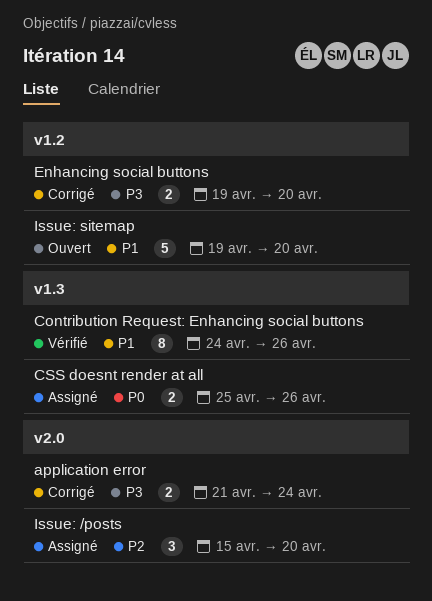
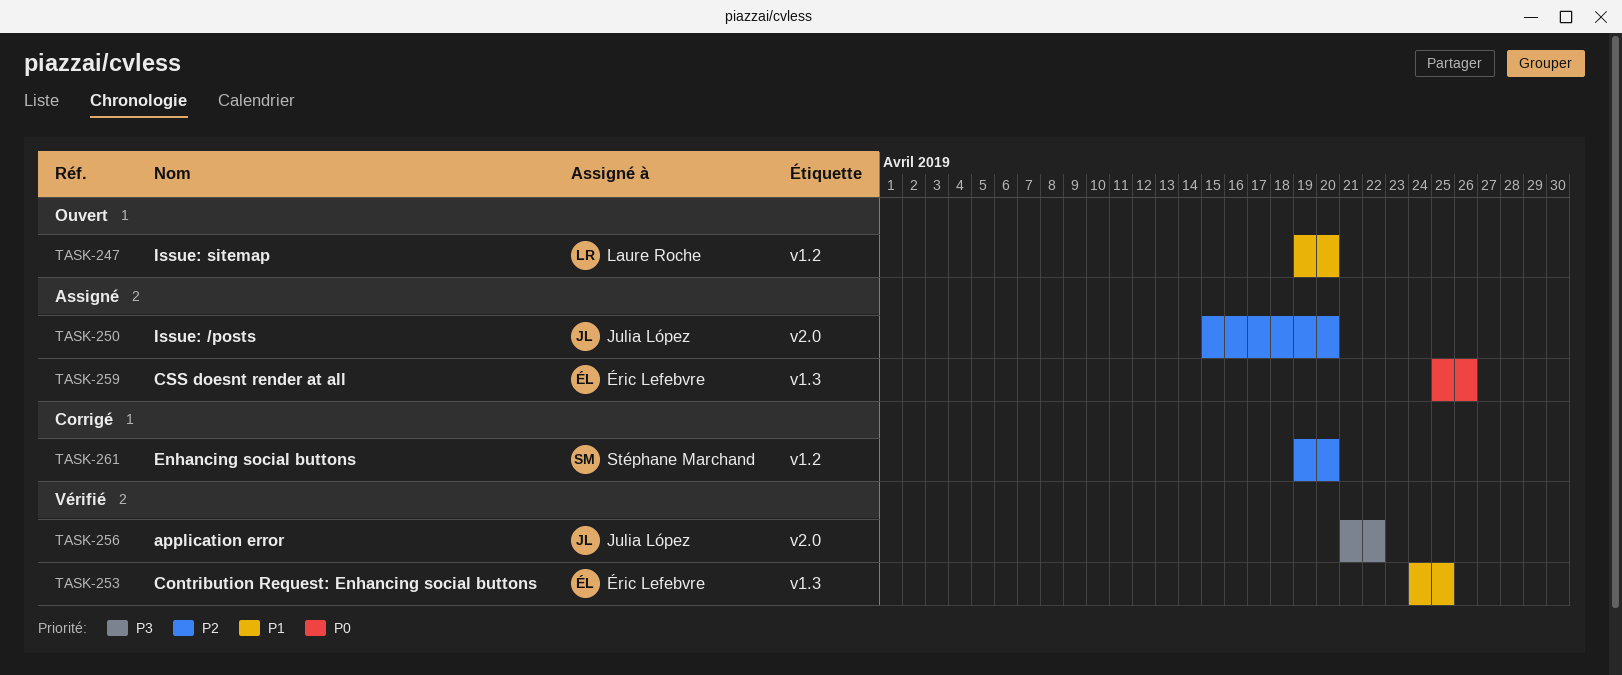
application error, status: Corrigé -> Vérifié
application error, due: Apr 24 -> Apr 22
Contribution Request: Enhancing social buttons, due: Apr 26 -> Apr 25
Enhancing social buttons, priority: P3 -> P2

